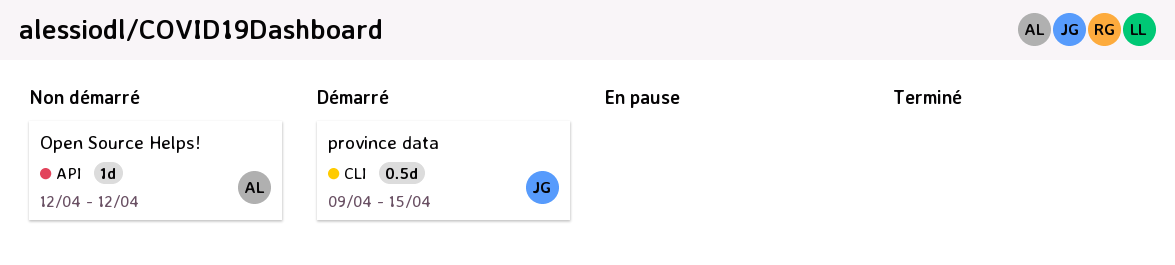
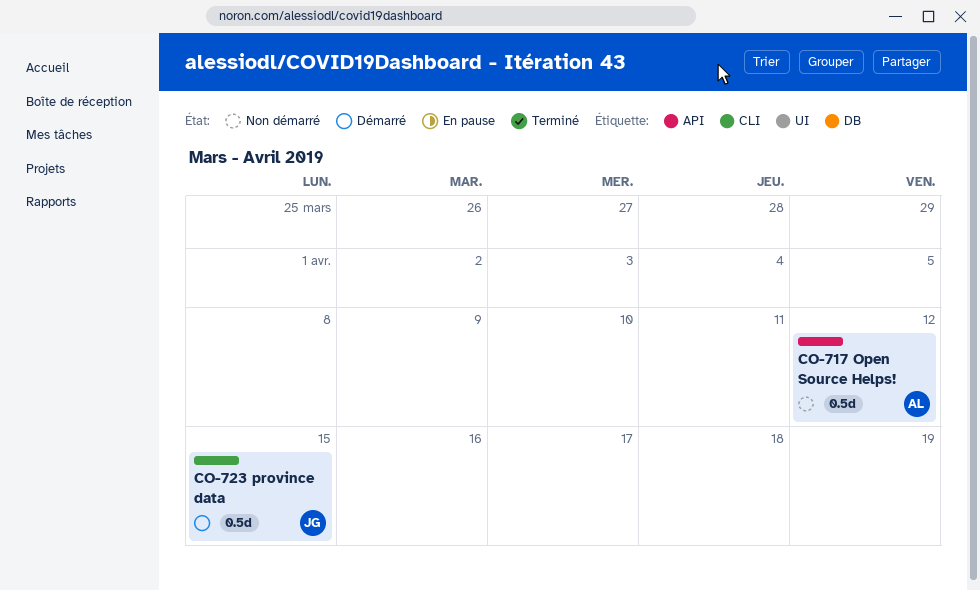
Open Source Helps!, estimate: 1d -> 0.5d

